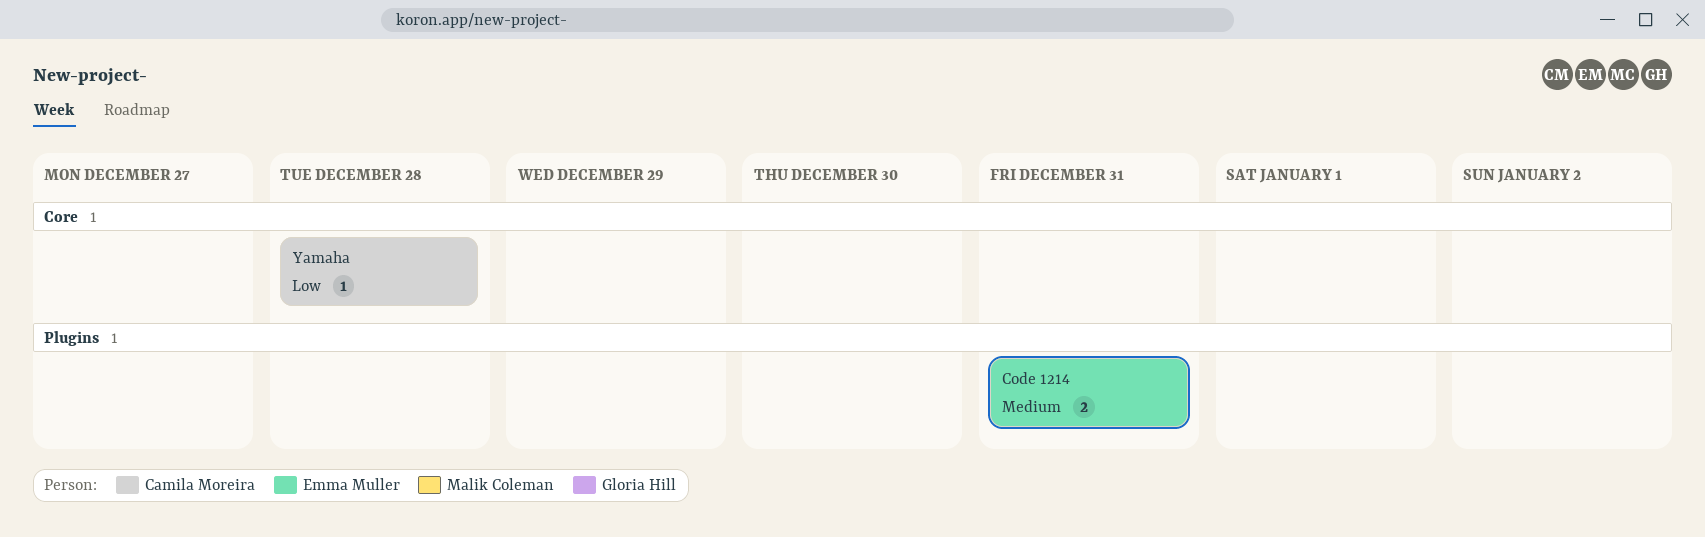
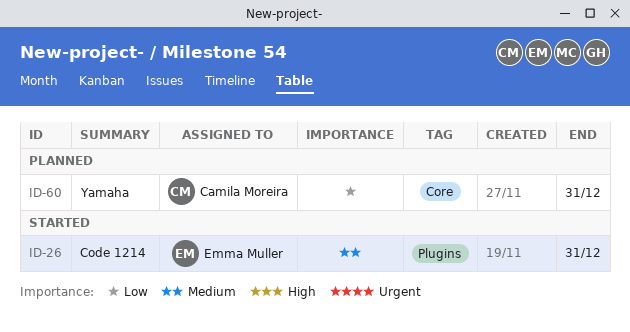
Yamaha, due: Dec 28 -> Dec 31

